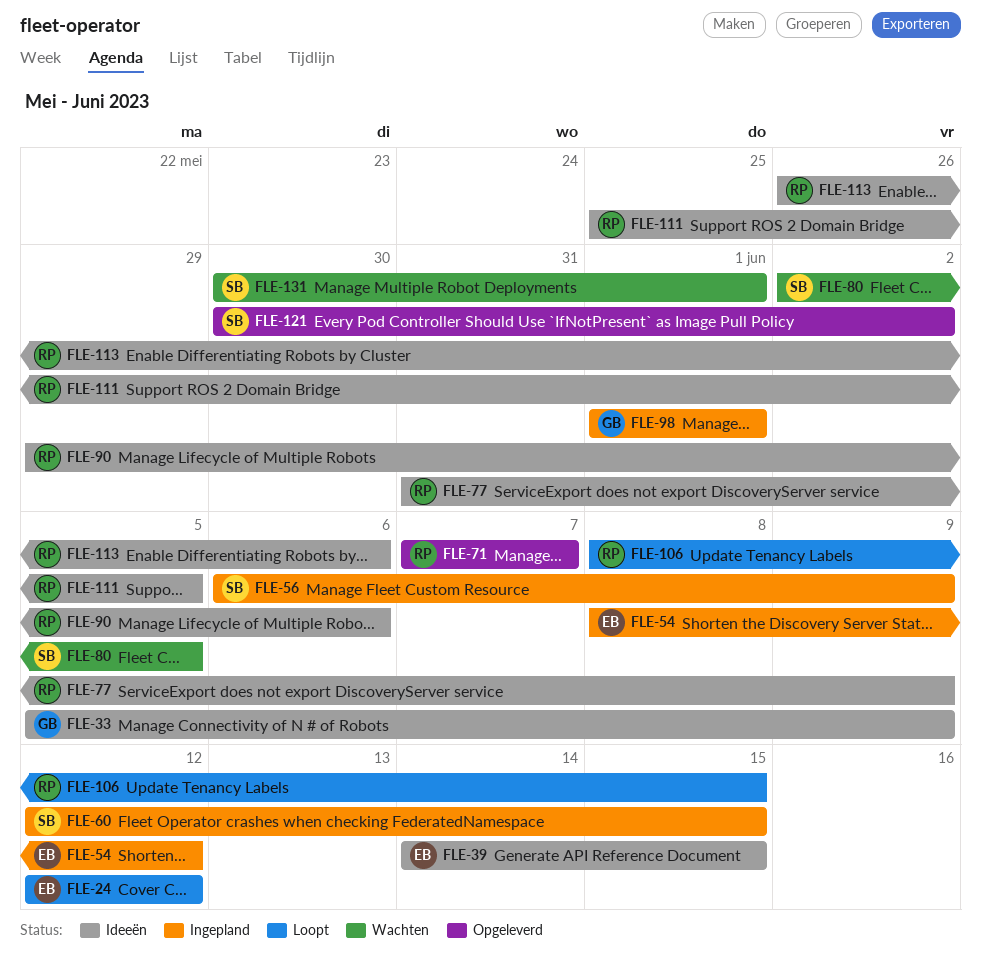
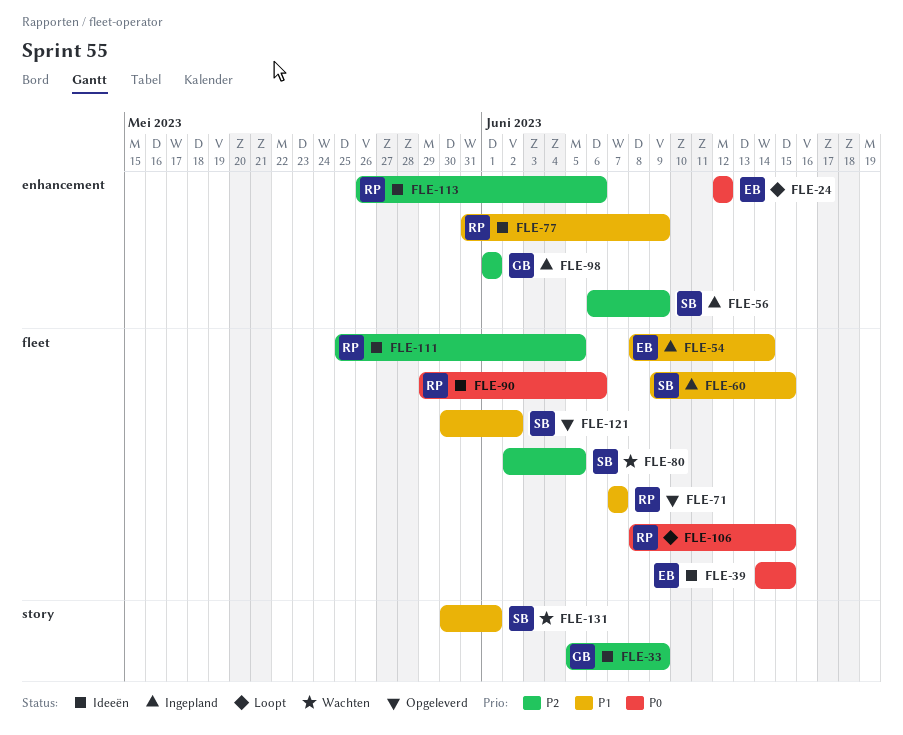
FLE-54, due: Jun 12 -> Jun 14
FLE-60, start: Jun 12 -> Jun 9

